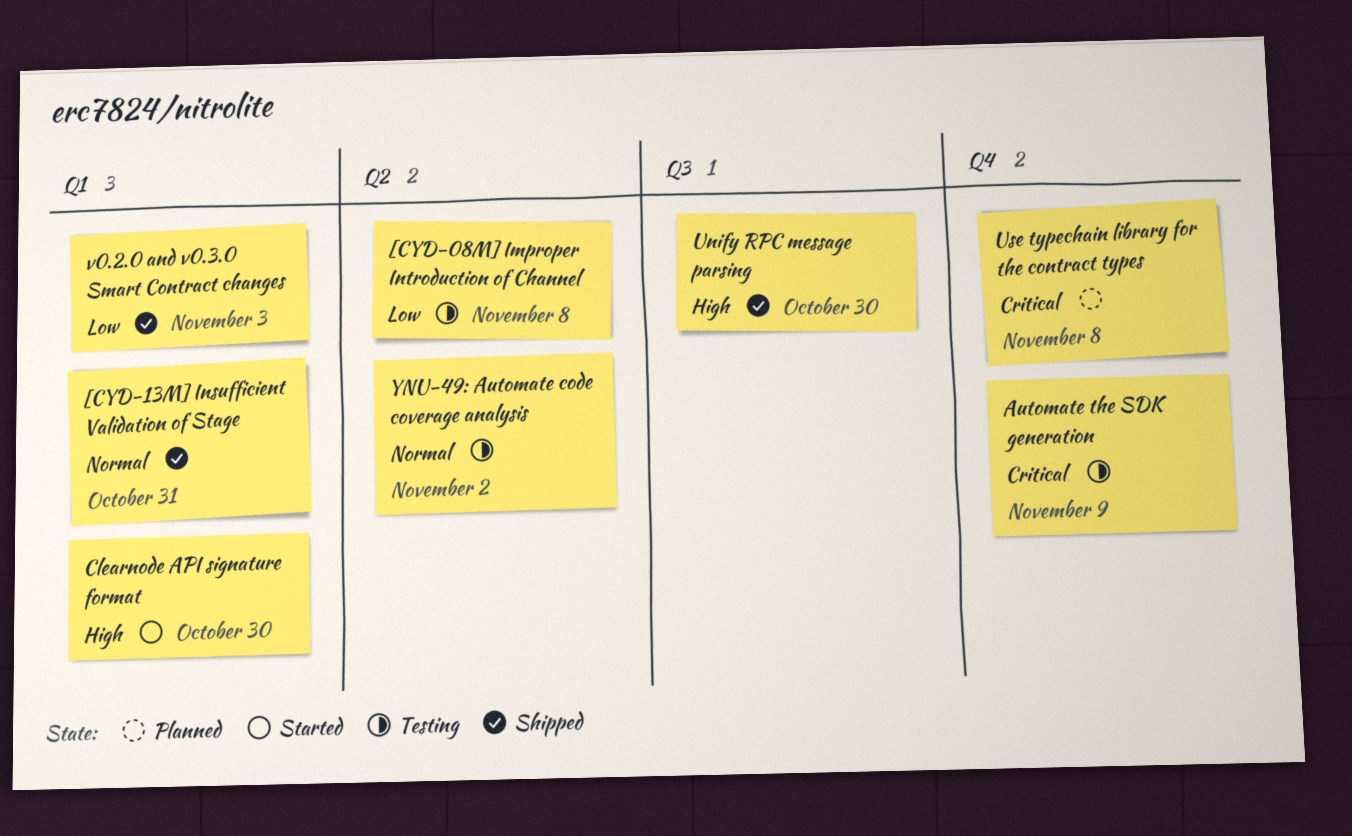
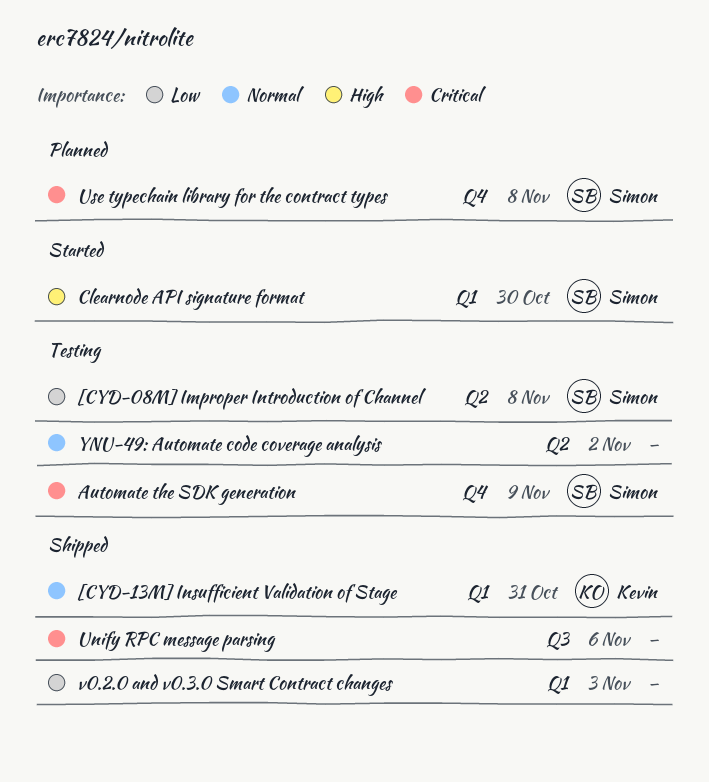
Unify RPC message parsing, priority: High -> Critical
Unify RPC message parsing, due: Oct 30 -> Nov 6

